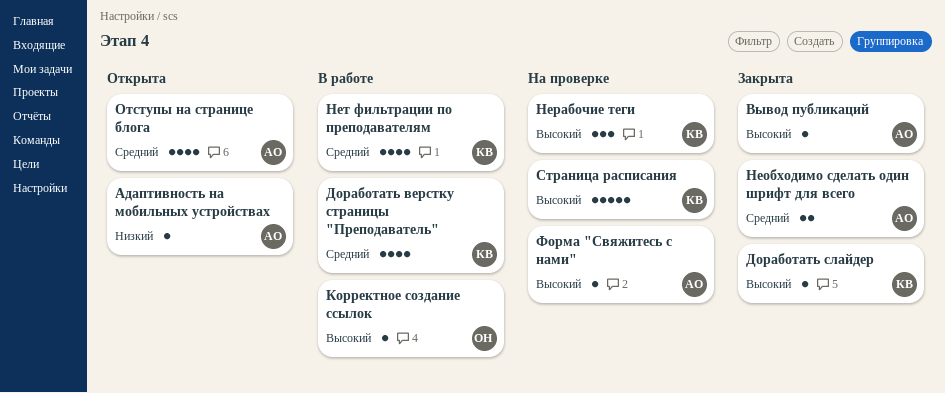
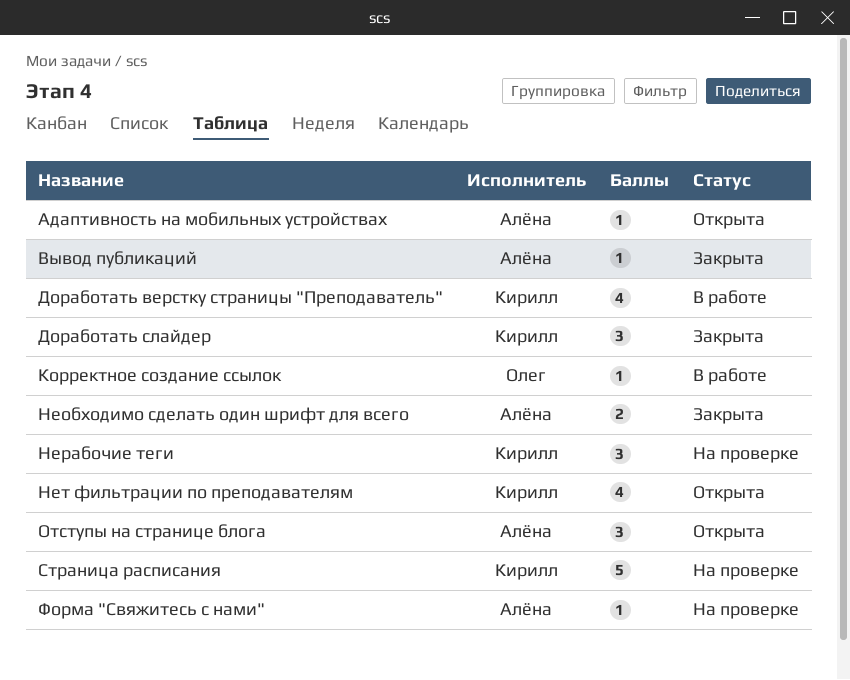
Доработать слайдер, estimate: 1 -> 3
Нет фильтрации по преподавателям, status: В работе -> Открыта
Отступы на странице блога, estimate: 4 -> 3

